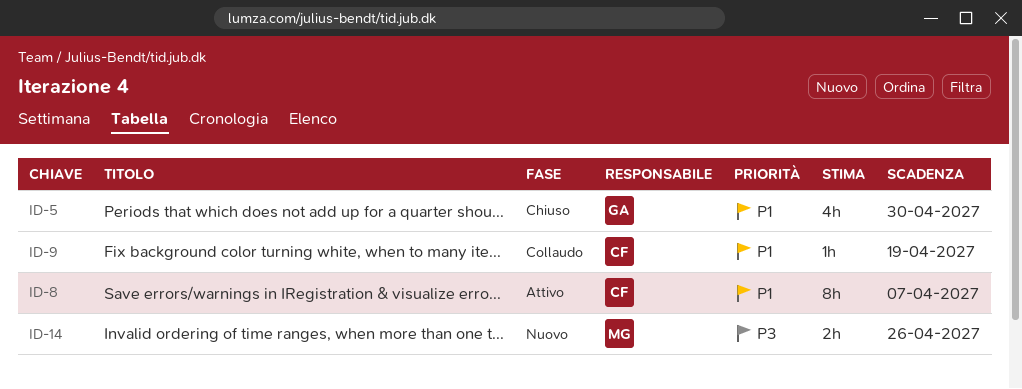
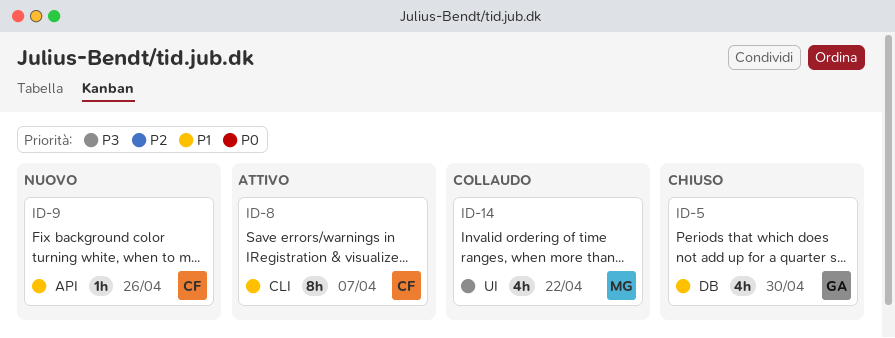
ID-9, status: Collaudo -> Nuovo
ID-9, due: Apr 19 -> Apr 26
ID-14, status: Nuovo -> Collaudo
ID-14, estimate: 2h -> 4h
ID-14, due: Apr 26 -> Apr 22

